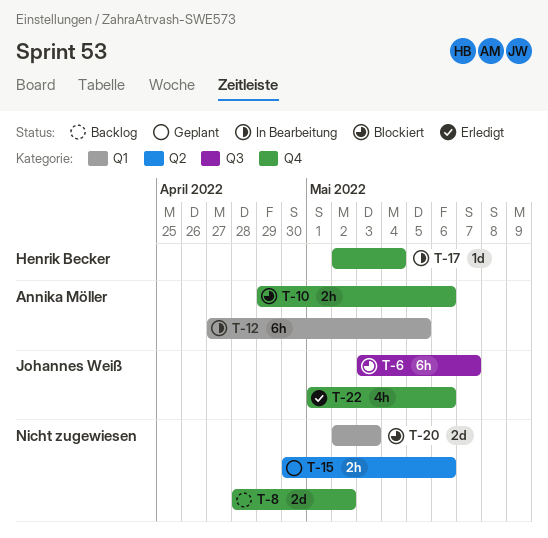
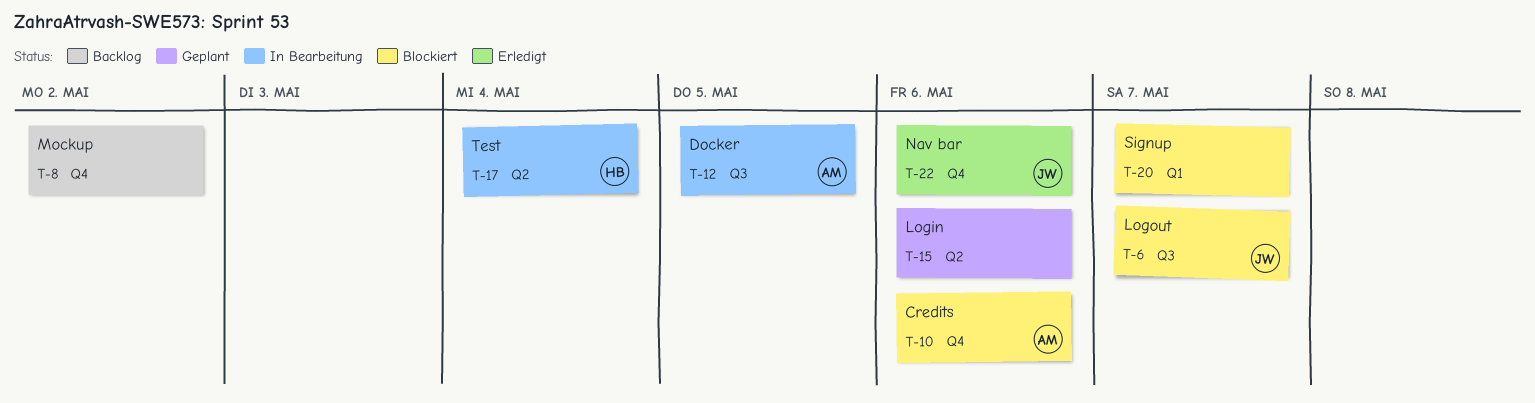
T-12, label: Q1 -> Q3
T-17, label: Q4 -> Q2
T-20, due: May 3 -> May 7

